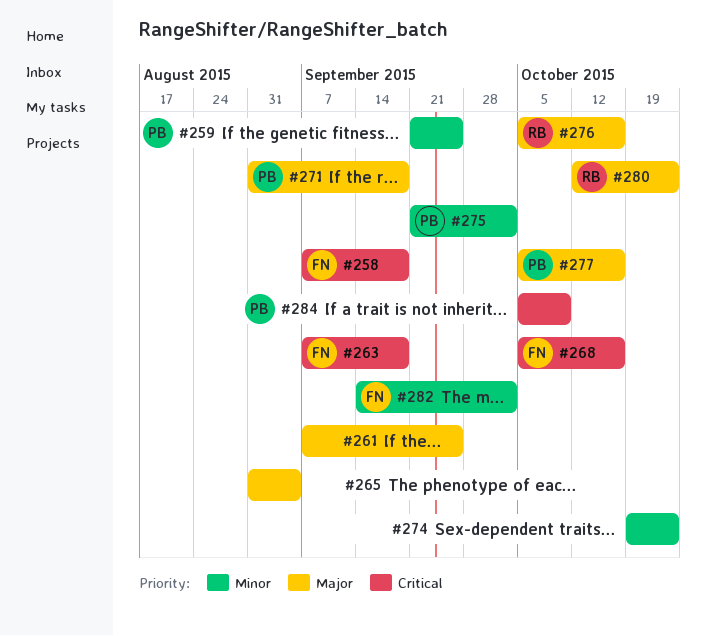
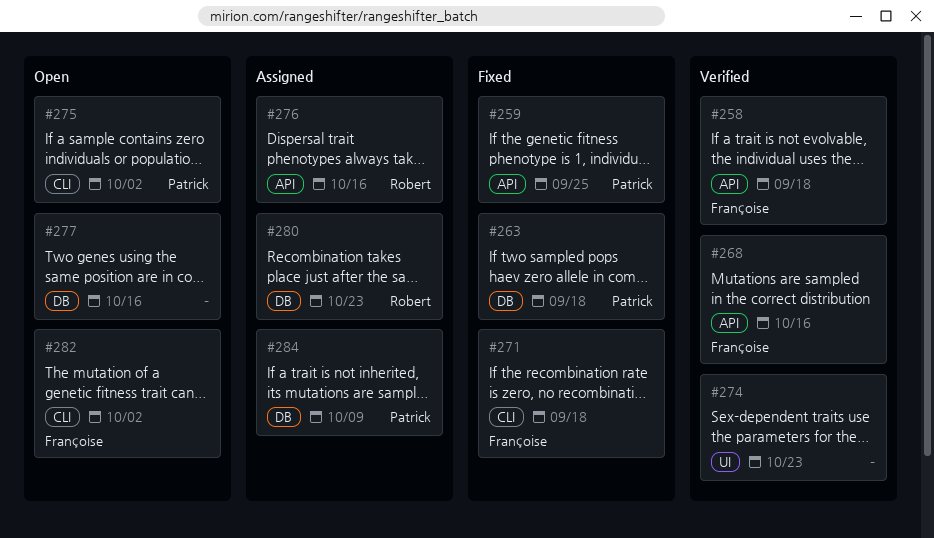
#261: present -> none
#263, owner: Françoise -> Patrick
#265: present -> none
#271, owner: Patrick -> Françoise
#277, owner: Patrick -> none

